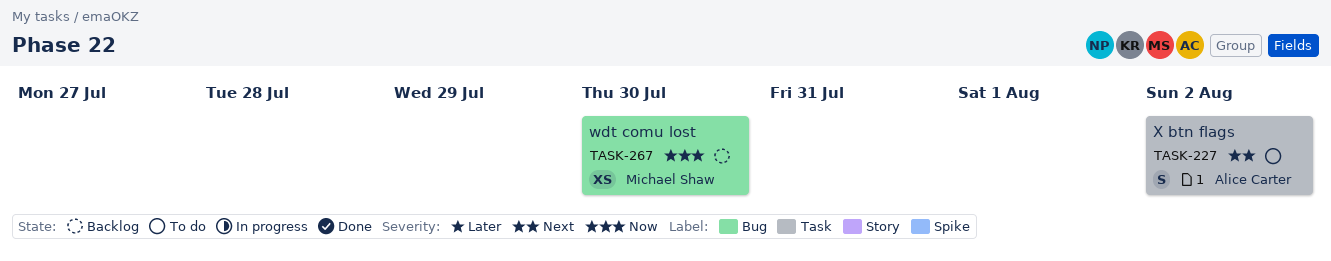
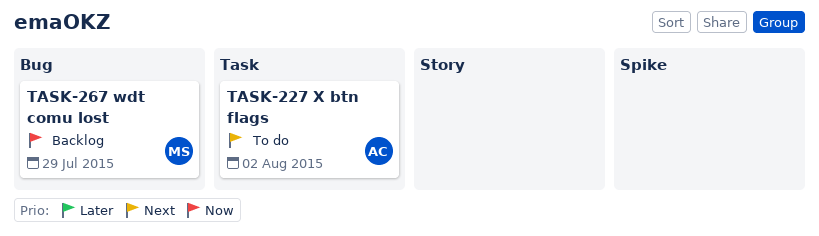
TASK-267, due: Jul 30 -> Jul 29

